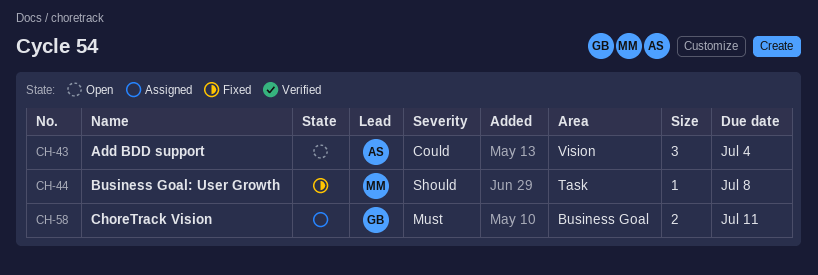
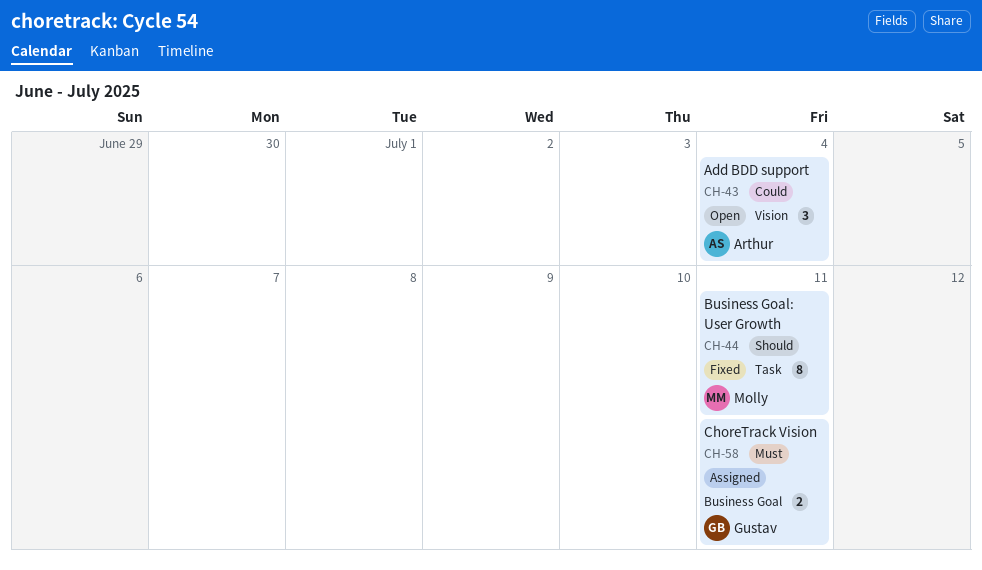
CH-44, estimate: 1 -> 8
CH-44, due: Jul 8 -> Jul 11

